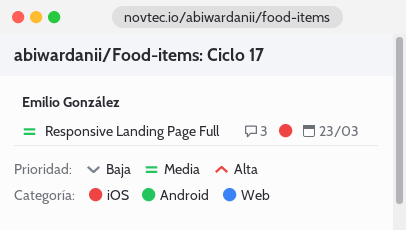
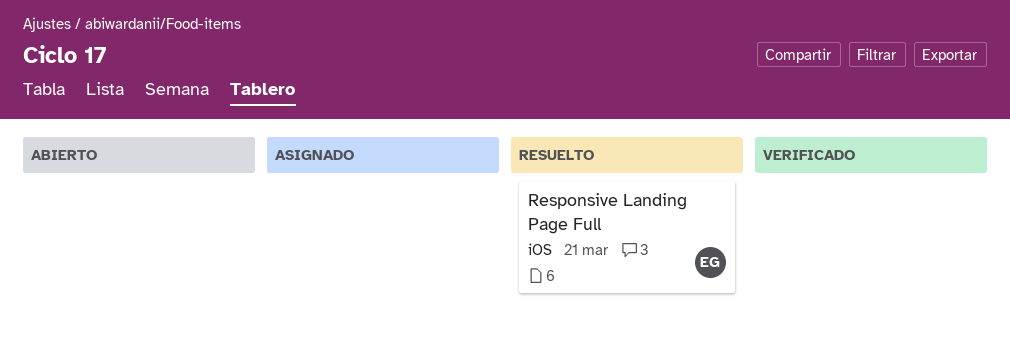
Responsive Landing Page Full, due: Mar 23 -> Mar 21

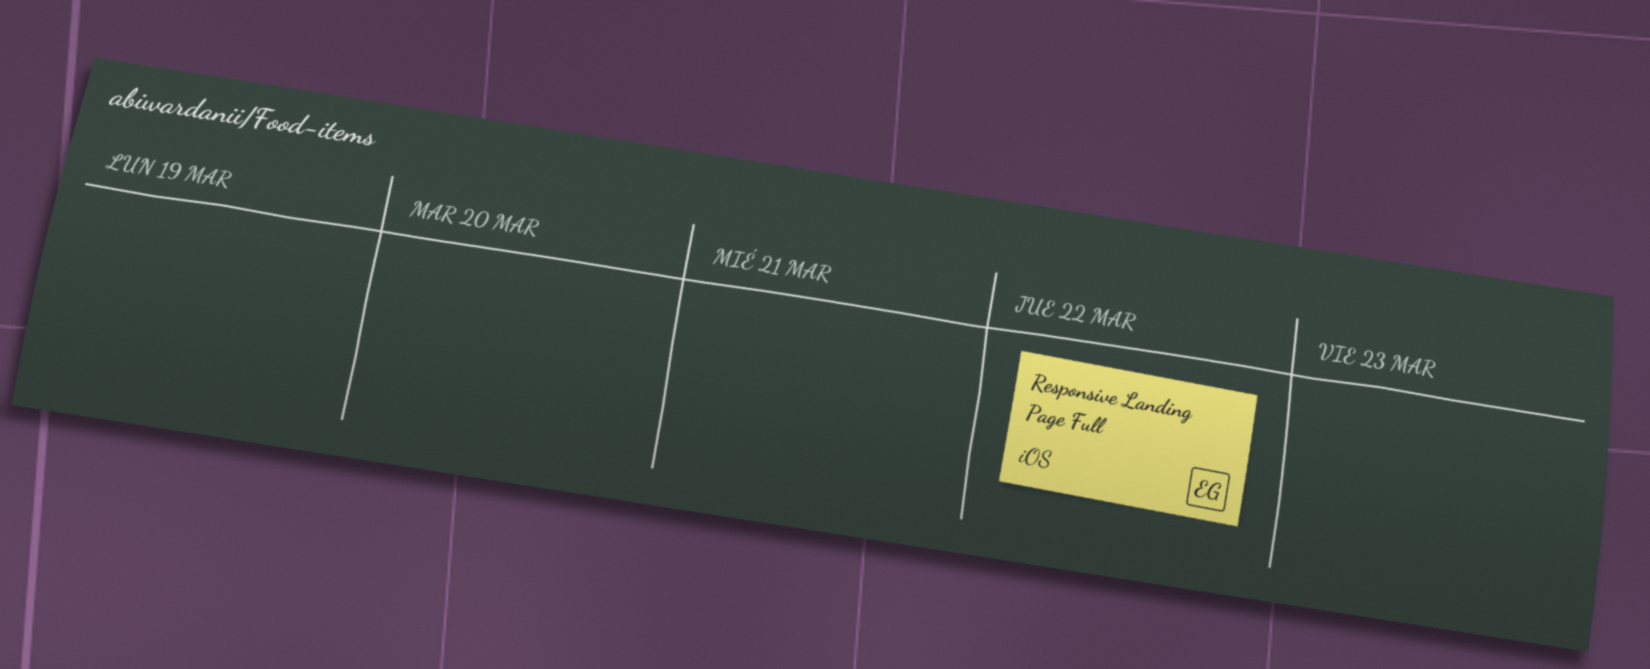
Responsive Landing Page Full, due: Mar 21 -> Mar 22

